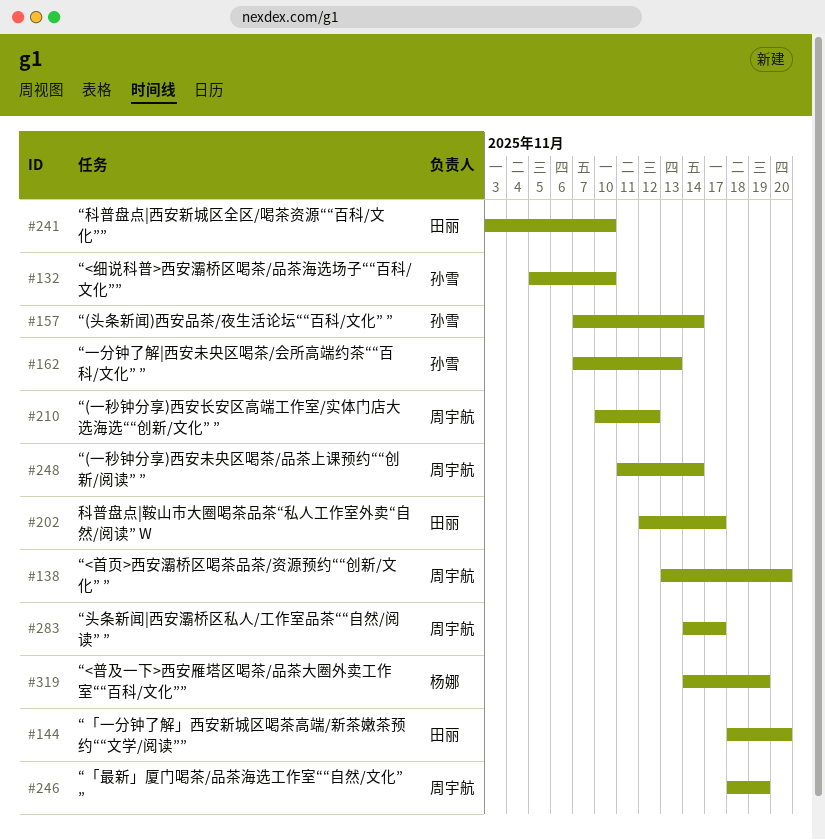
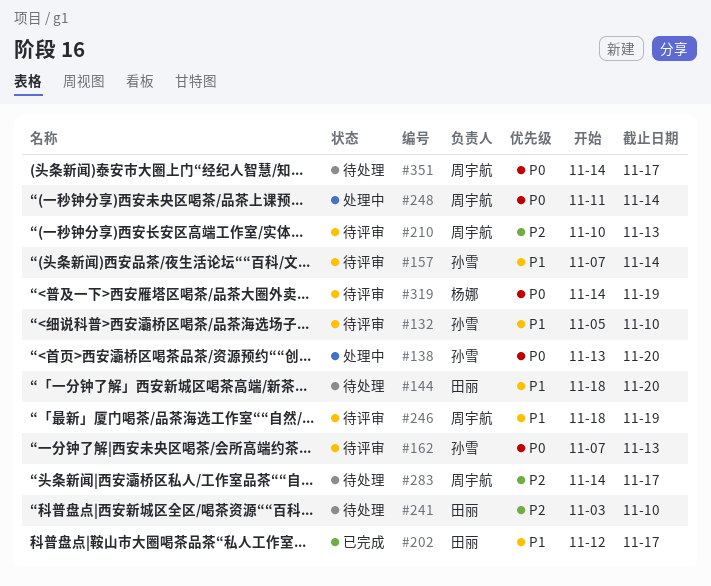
#138, owner: 周宇航 -> 孙雪
#210, due: Nov 12 -> Nov 13
#351: none -> present

